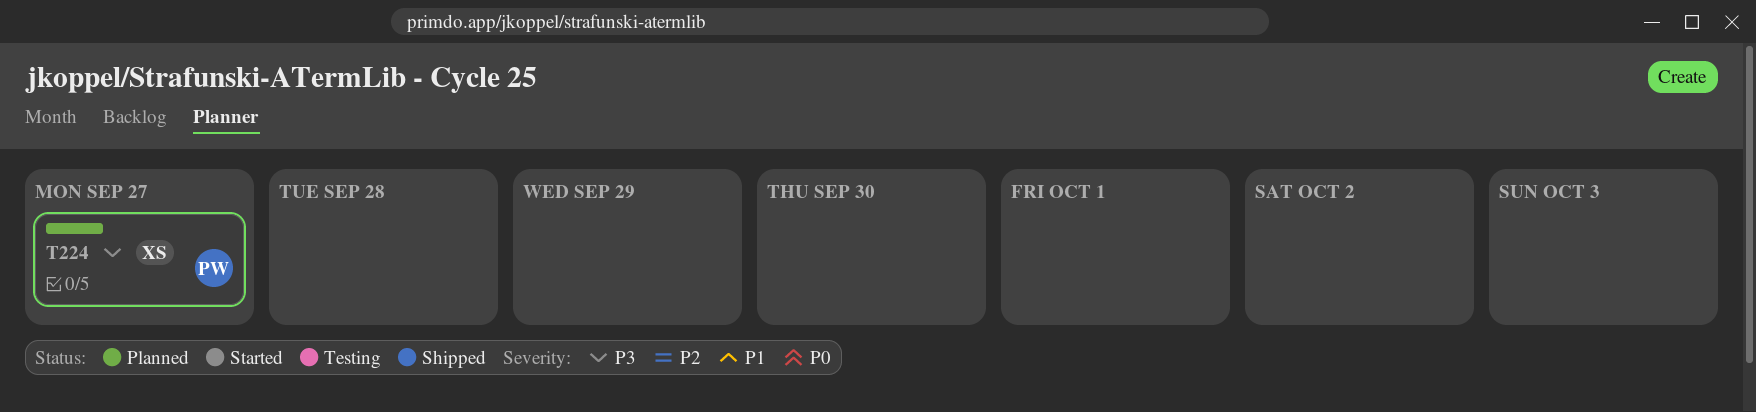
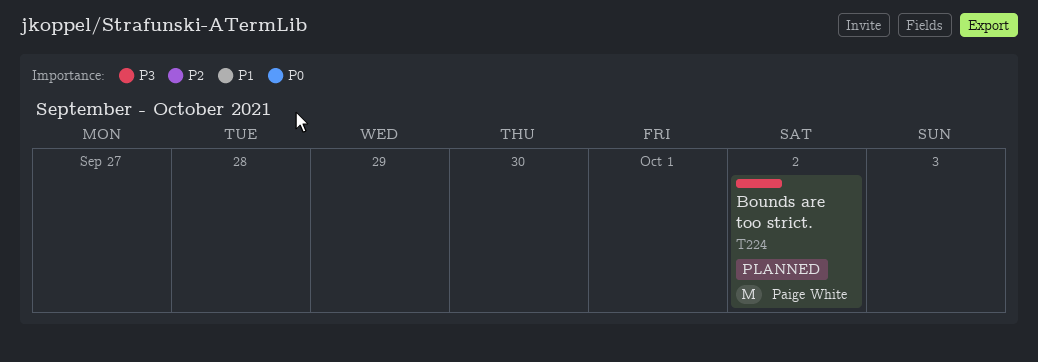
T224, estimate: XS -> M
T224, due: Sep 27 -> Oct 2

